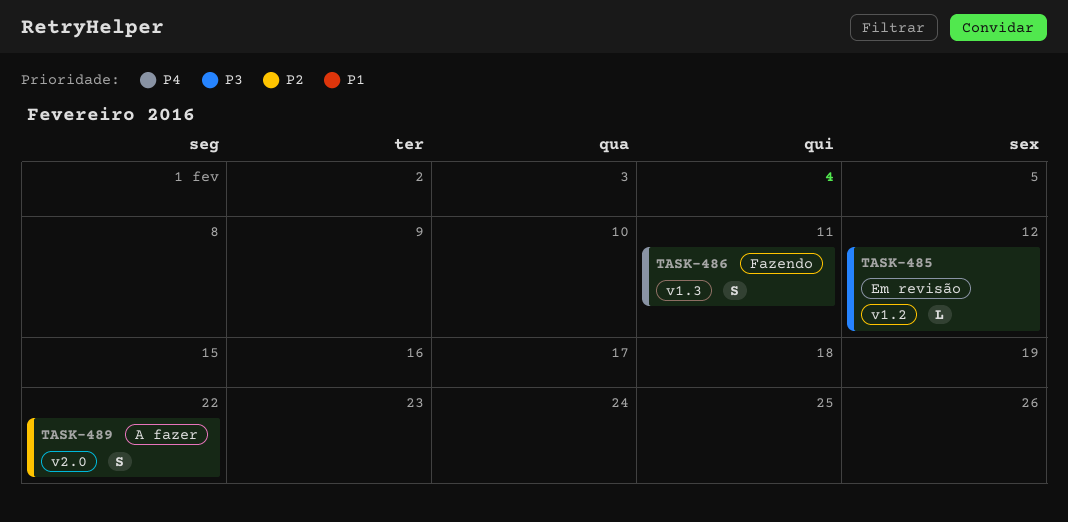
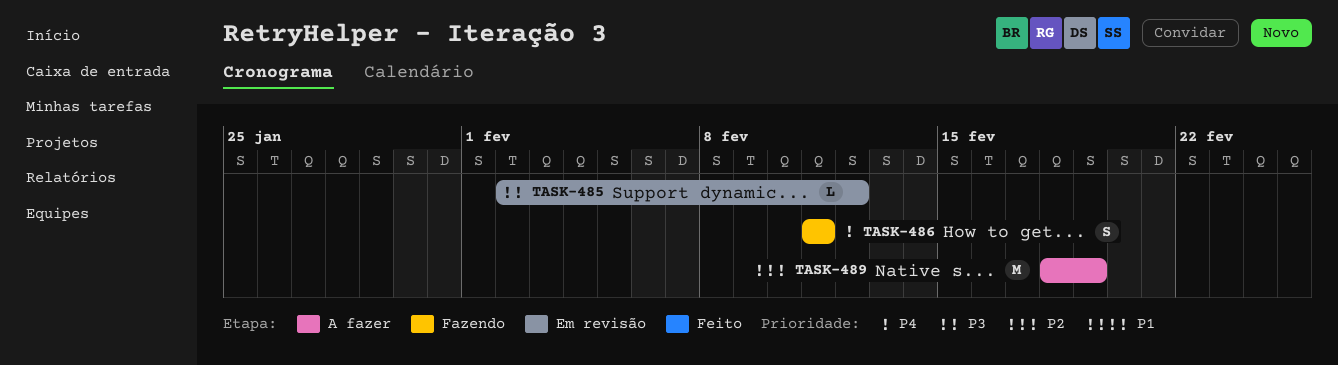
TASK-489, estimate: S -> M
TASK-489, due: Feb 22 -> Feb 19

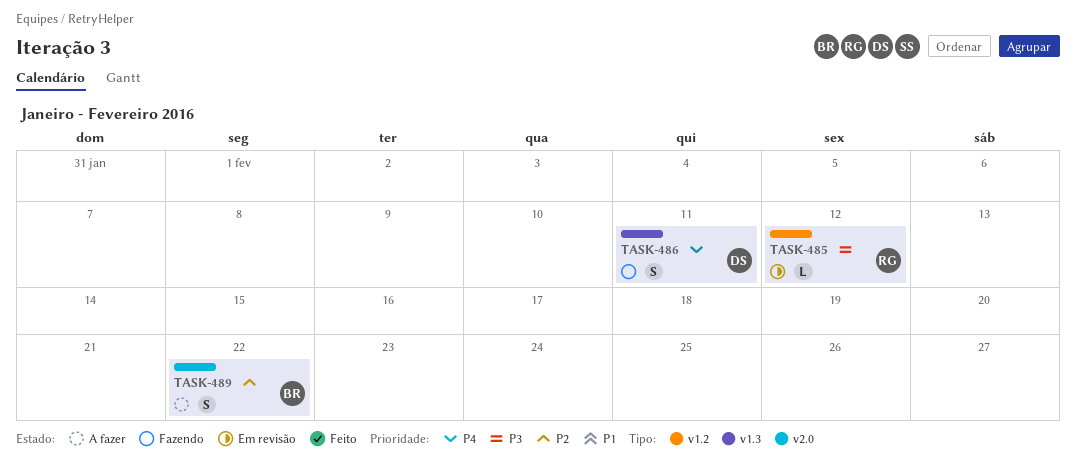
TASK-489, estimate: M -> S
TASK-489, due: Feb 19 -> Feb 22

